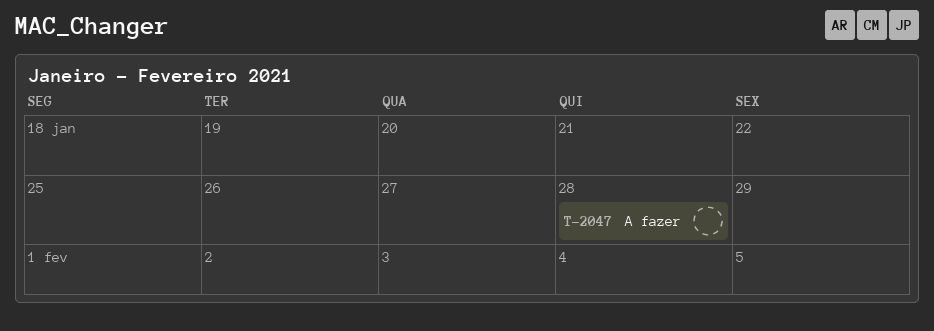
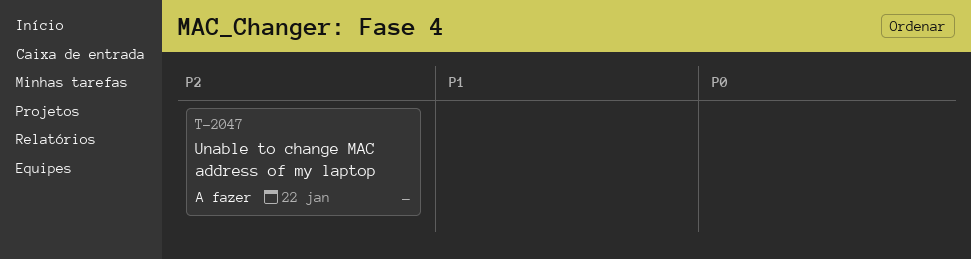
T-2047, due: Jan 28 -> Jan 22

